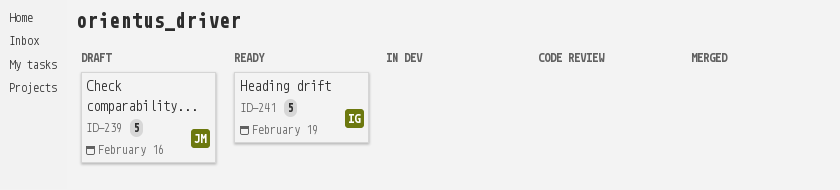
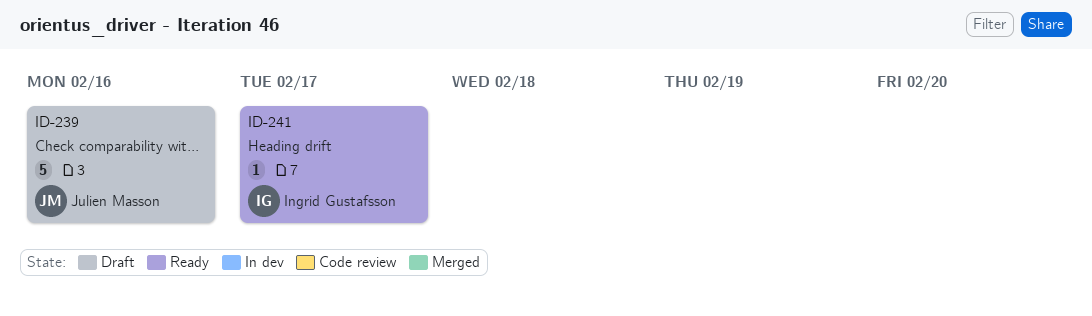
ID-241, estimate: 5 -> 1
ID-241, due: Feb 19 -> Feb 17

